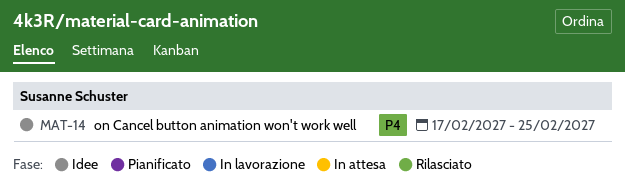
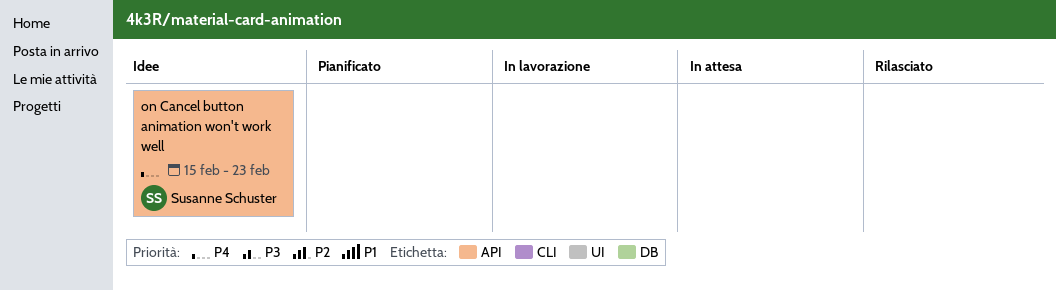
on Cancel button animation won't work well, start: Feb 17 -> Feb 15
on Cancel button animation won't work well, due: Feb 25 -> Feb 23

